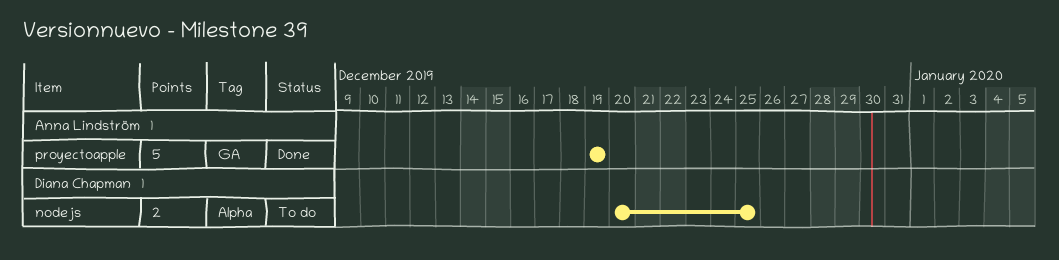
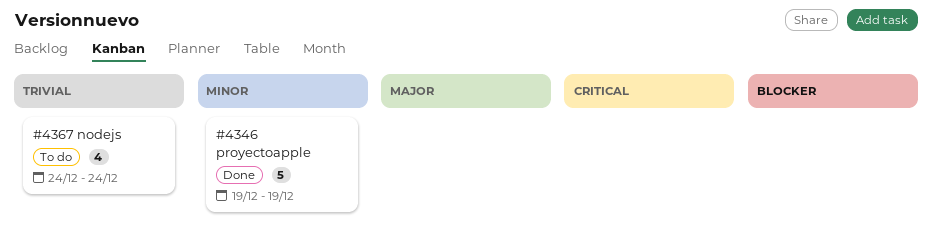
nodejs, estimate: 2 -> 4
nodejs, start: Dec 20 -> Dec 24
nodejs, due: Dec 25 -> Dec 24

